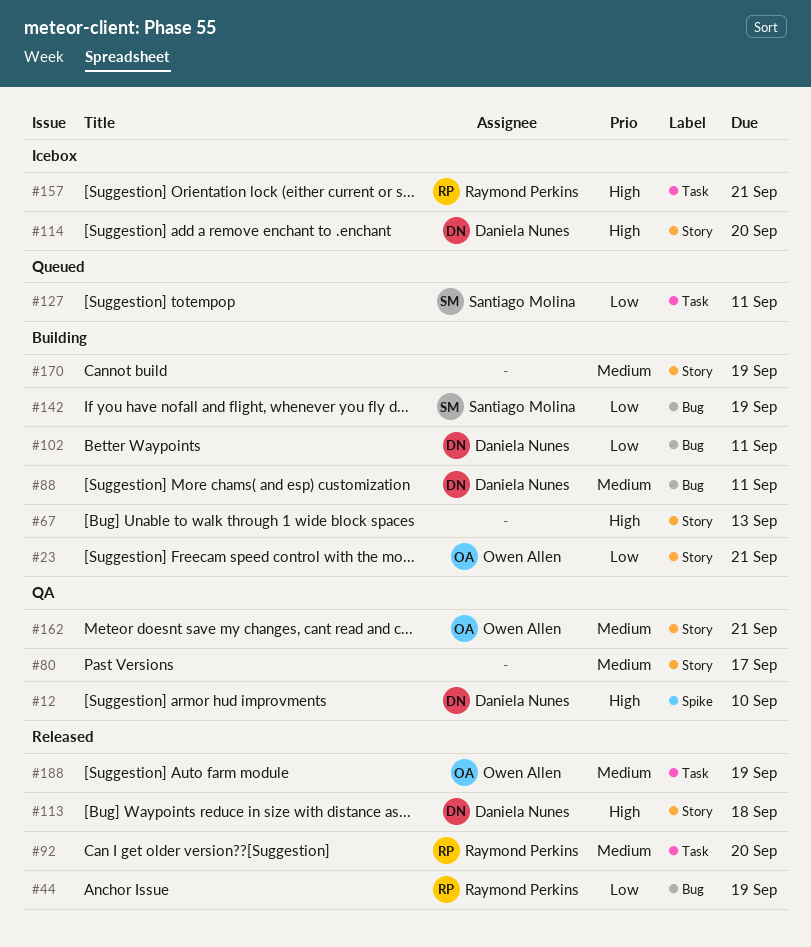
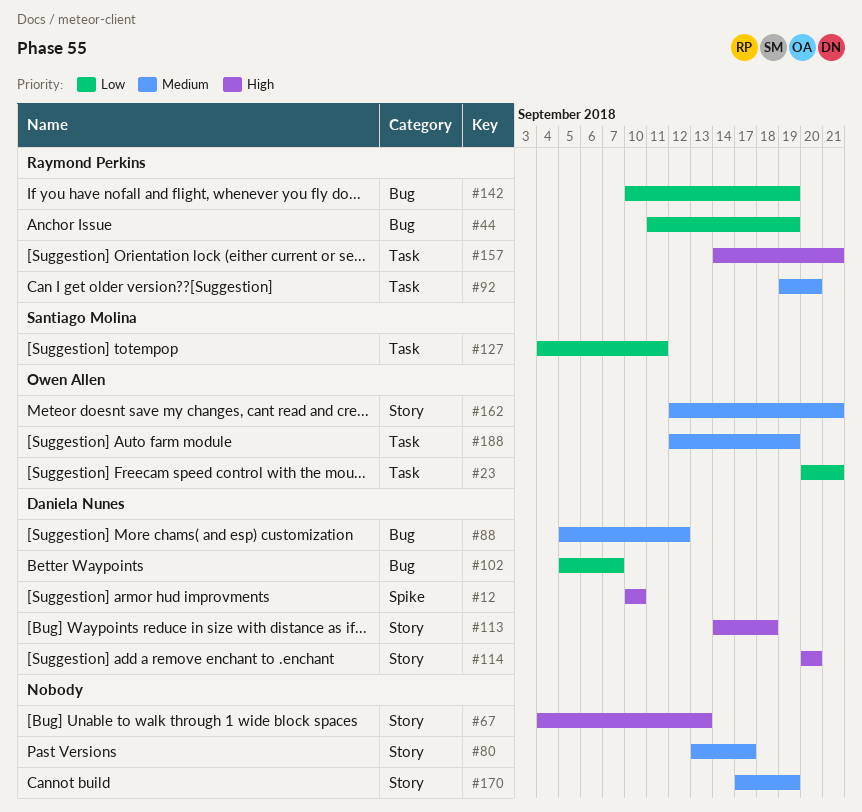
#23, label: Story -> Task
#88, due: Sep 11 -> Sep 12
#102, due: Sep 11 -> Sep 7
#142, owner: Santiago Molina -> Raymond Perkins

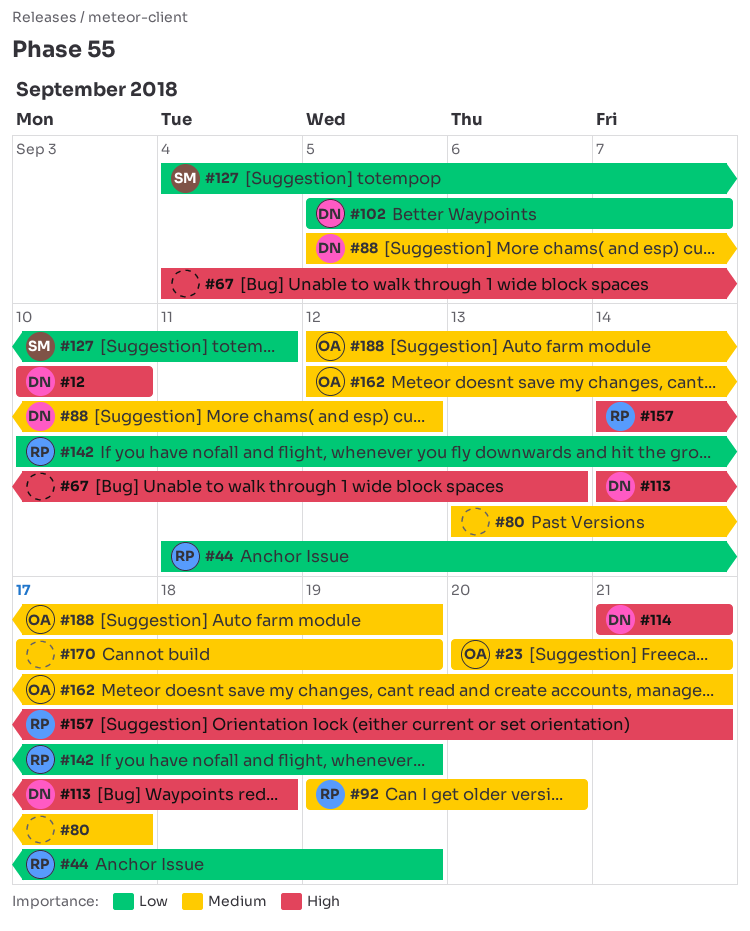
#23, priority: Low -> Medium
#114, start: Sep 20 -> Sep 21
#114, due: Sep 20 -> Sep 21

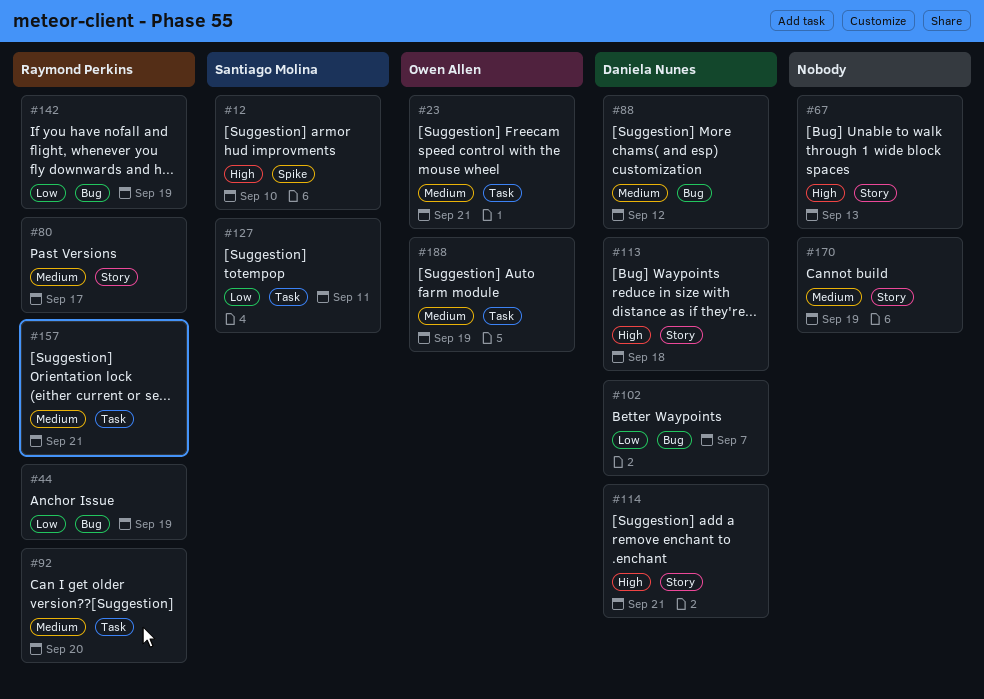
#12, owner: Daniela Nunes -> Santiago Molina
#80, owner: none -> Raymond Perkins
#157, priority: High -> Medium
#162: present -> none

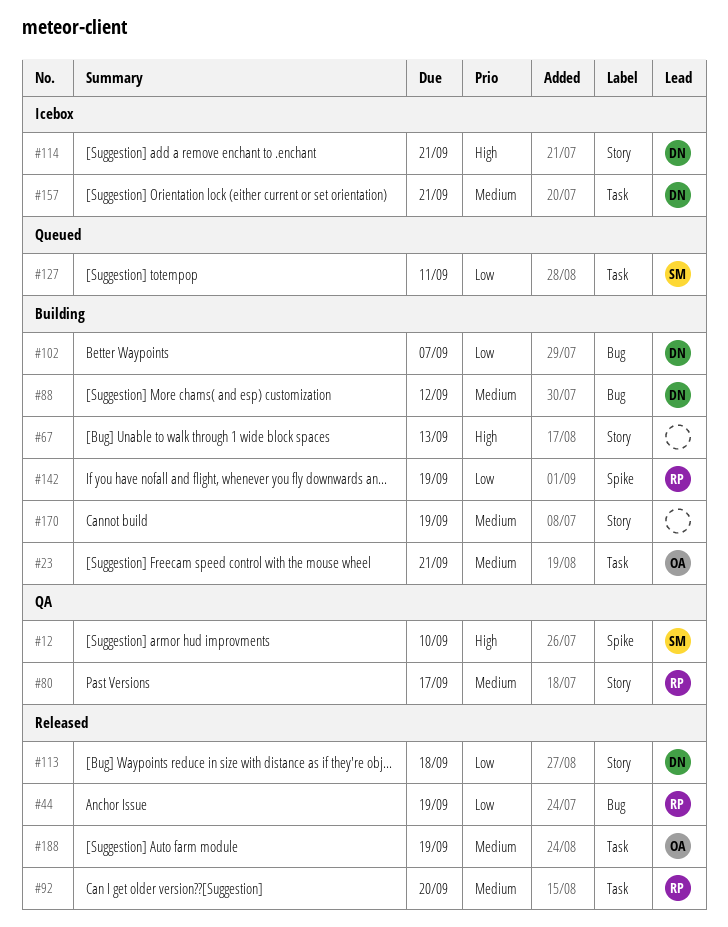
#113, priority: High -> Low
#142, label: Bug -> Spike
#157, owner: Raymond Perkins -> Daniela Nunes

